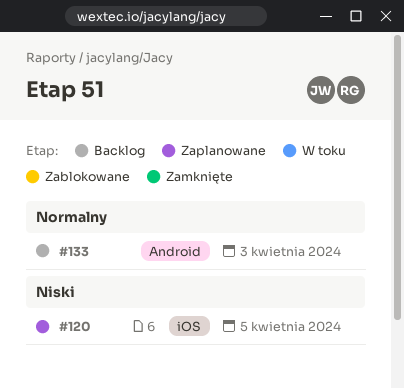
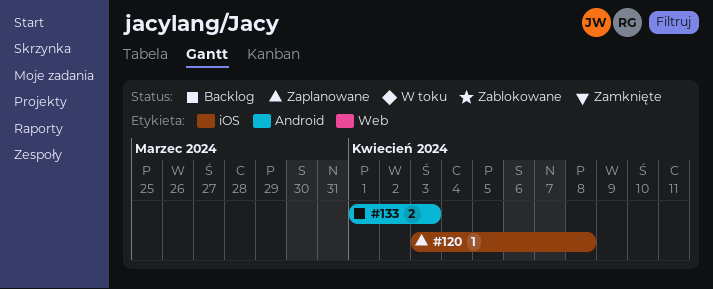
#120, due: Apr 5 -> Apr 8

